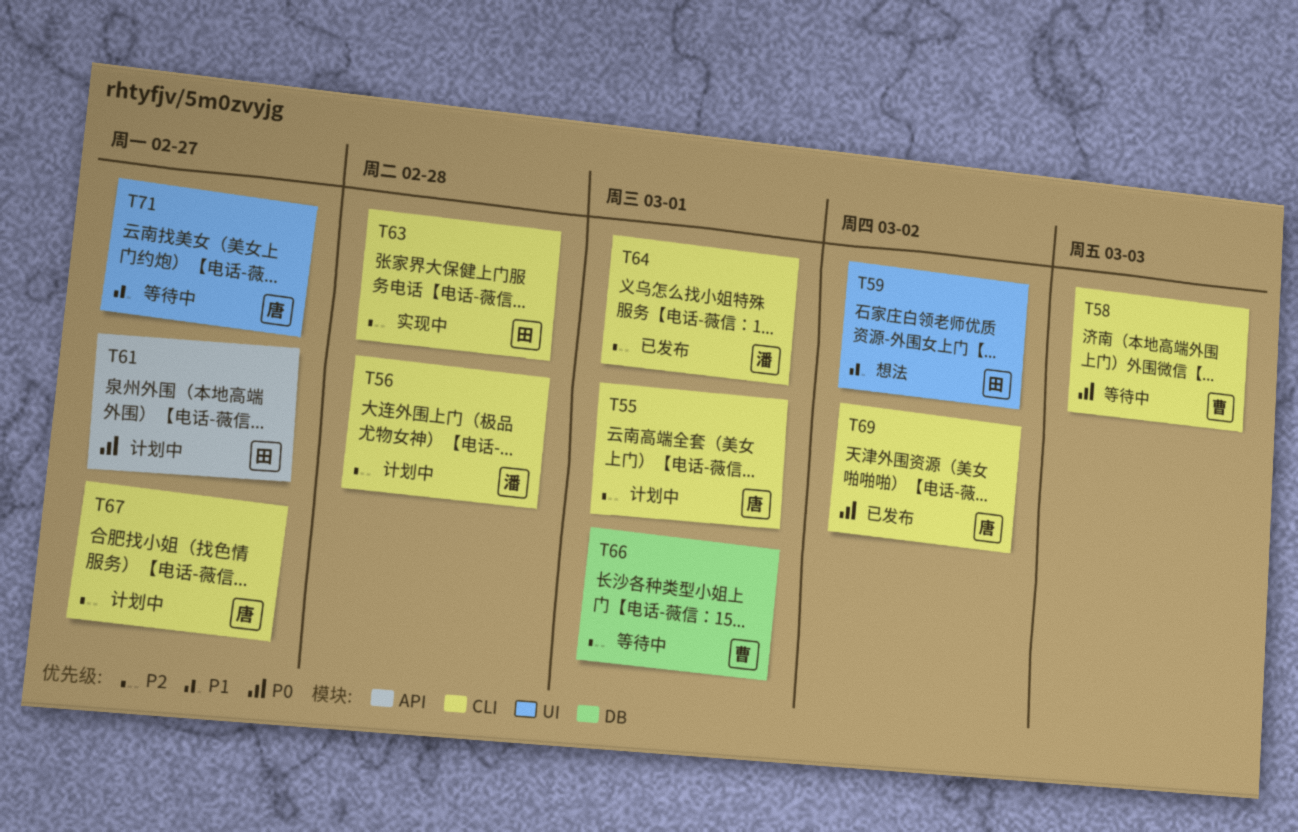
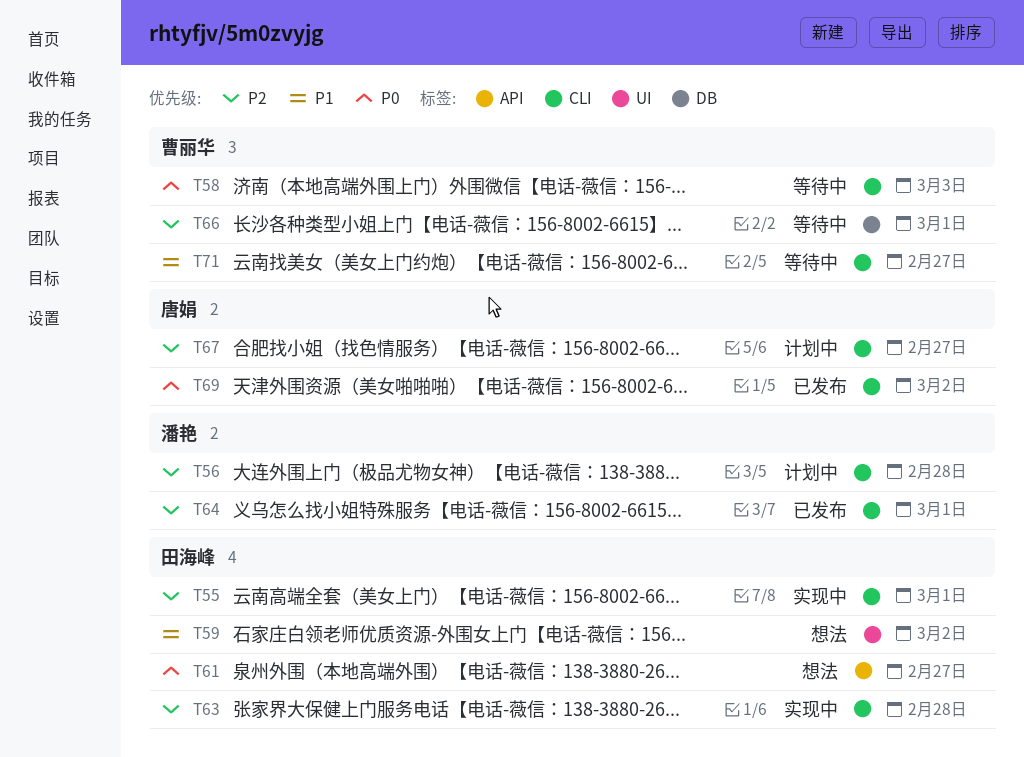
T55, status: 计划中 -> 实现中
T55, owner: 唐娟 -> 田海峰
T61, status: 计划中 -> 想法
T71, owner: 唐娟 -> 曹丽华
T71, label: UI -> CLI

